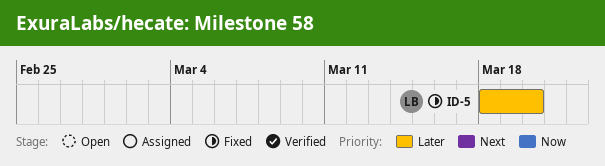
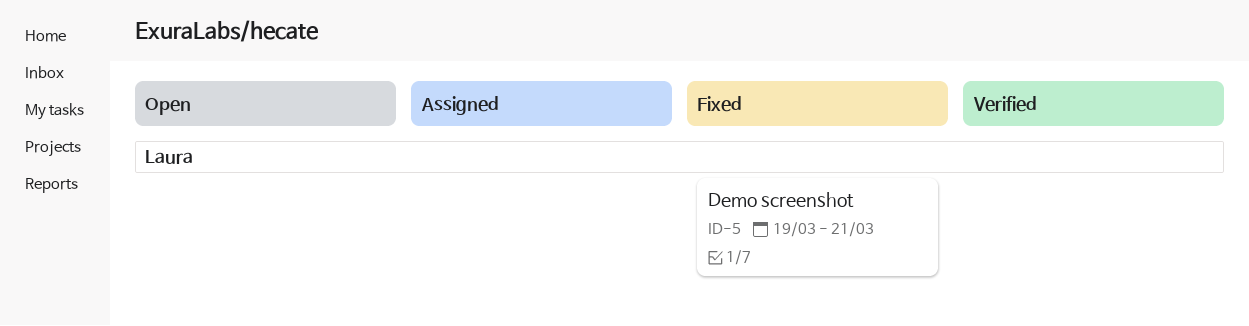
ID-5, start: Mar 18 -> Mar 19
ID-5, due: Mar 20 -> Mar 21

